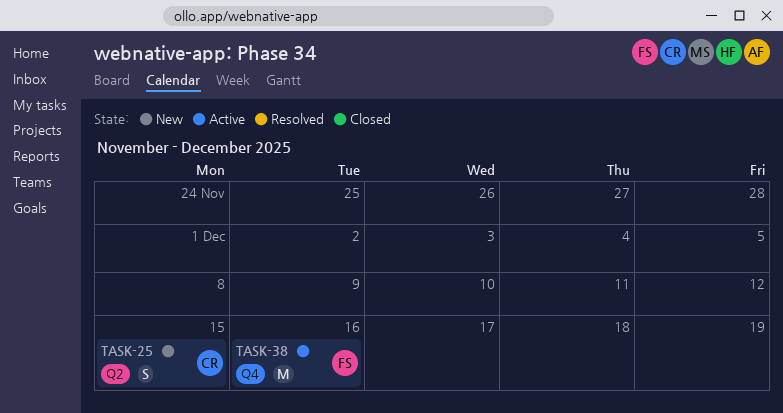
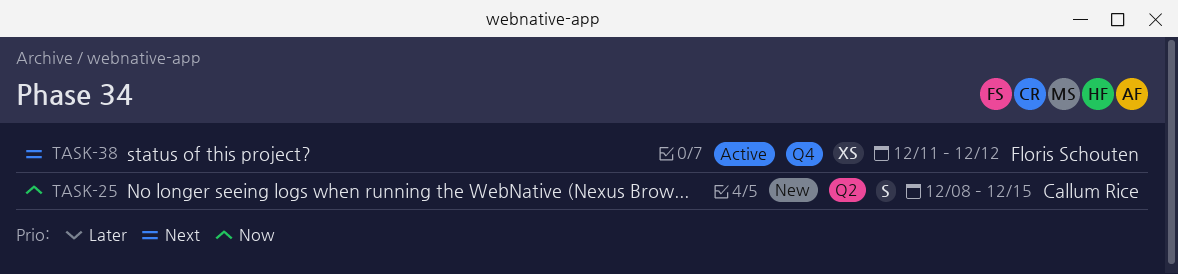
TASK-38, estimate: M -> XS
TASK-38, due: Dec 16 -> Dec 12

